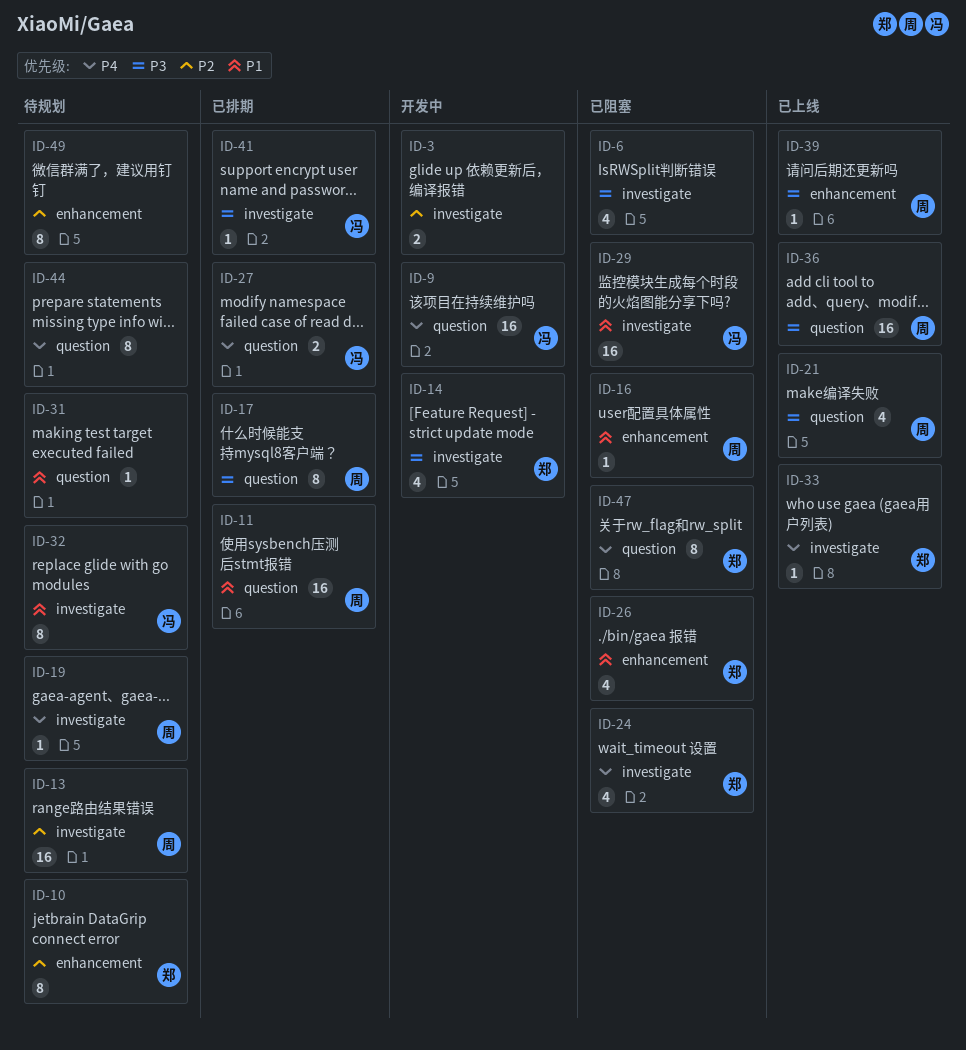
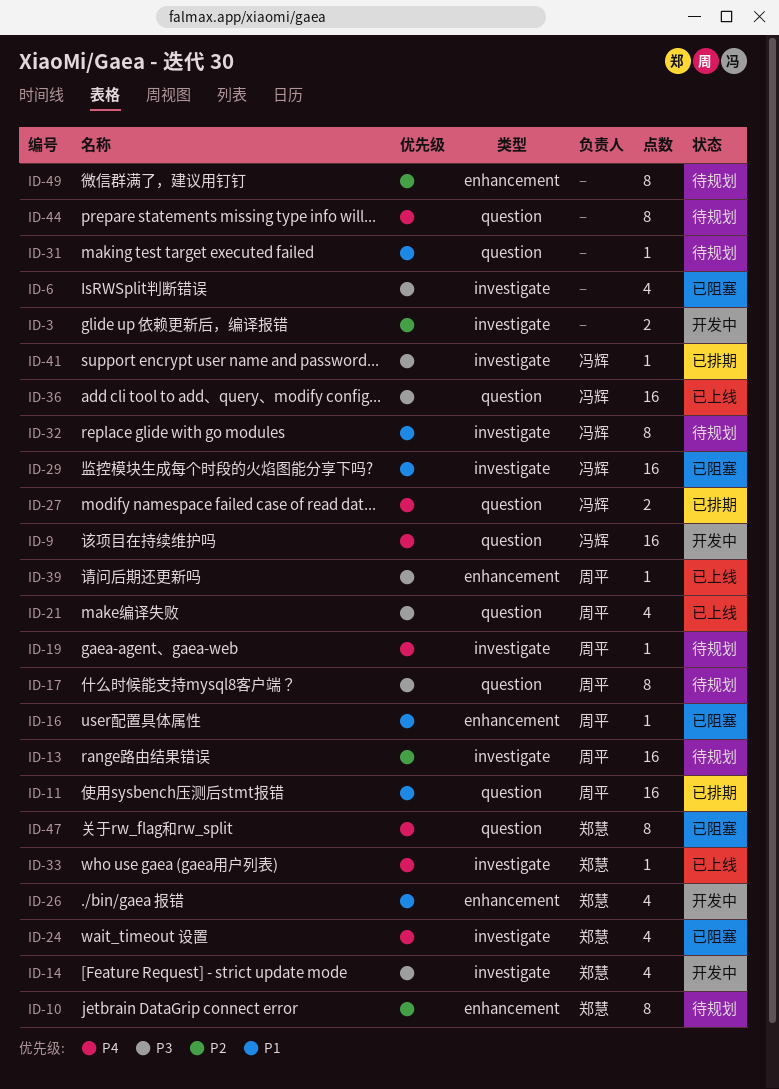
ID-17, status: 已排期 -> 待规划
ID-26, status: 已阻塞 -> 开发中
ID-36, owner: 周平 -> 冯辉

